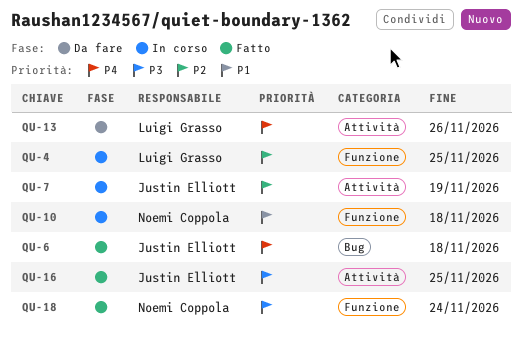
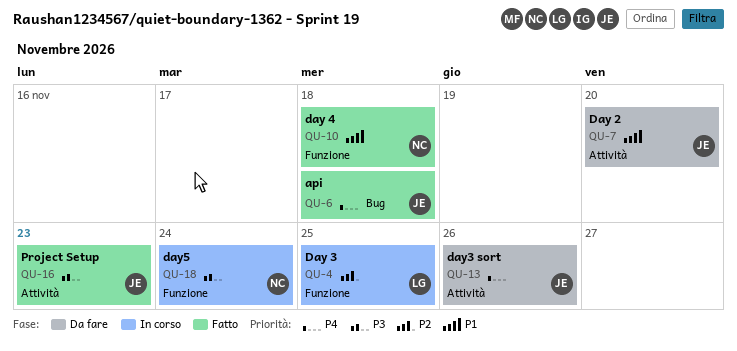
QU-7, status: In corso -> Da fare
QU-7, priority: P2 -> P1
QU-7, due: Nov 19 -> Nov 20
QU-10, status: In corso -> Fatto
QU-13, owner: Luigi Grasso -> Justin Elliott
QU-16, due: Nov 25 -> Nov 23
QU-18, status: Fatto -> In corso

